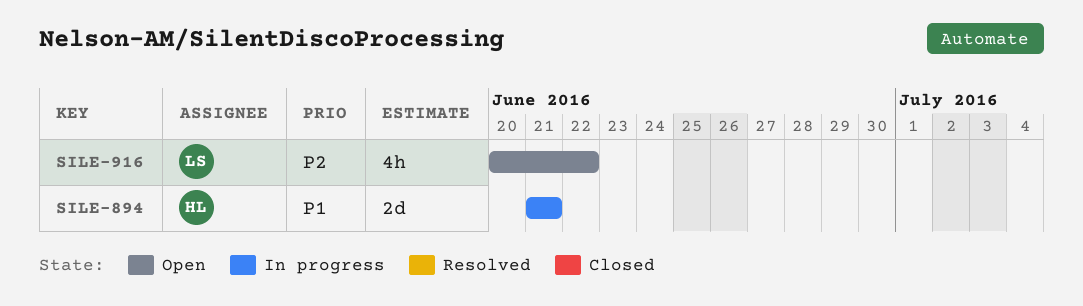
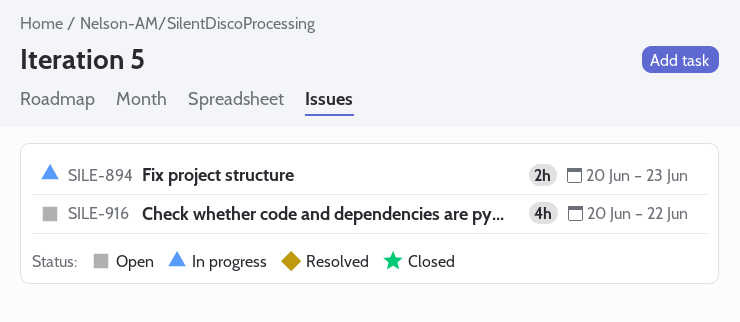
SILE-894, estimate: 2d -> 2h
SILE-894, start: Jun 21 -> Jun 20
SILE-894, due: Jun 21 -> Jun 23

